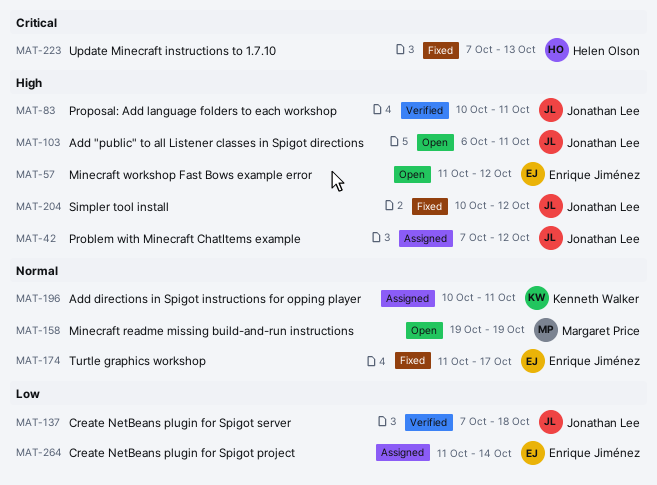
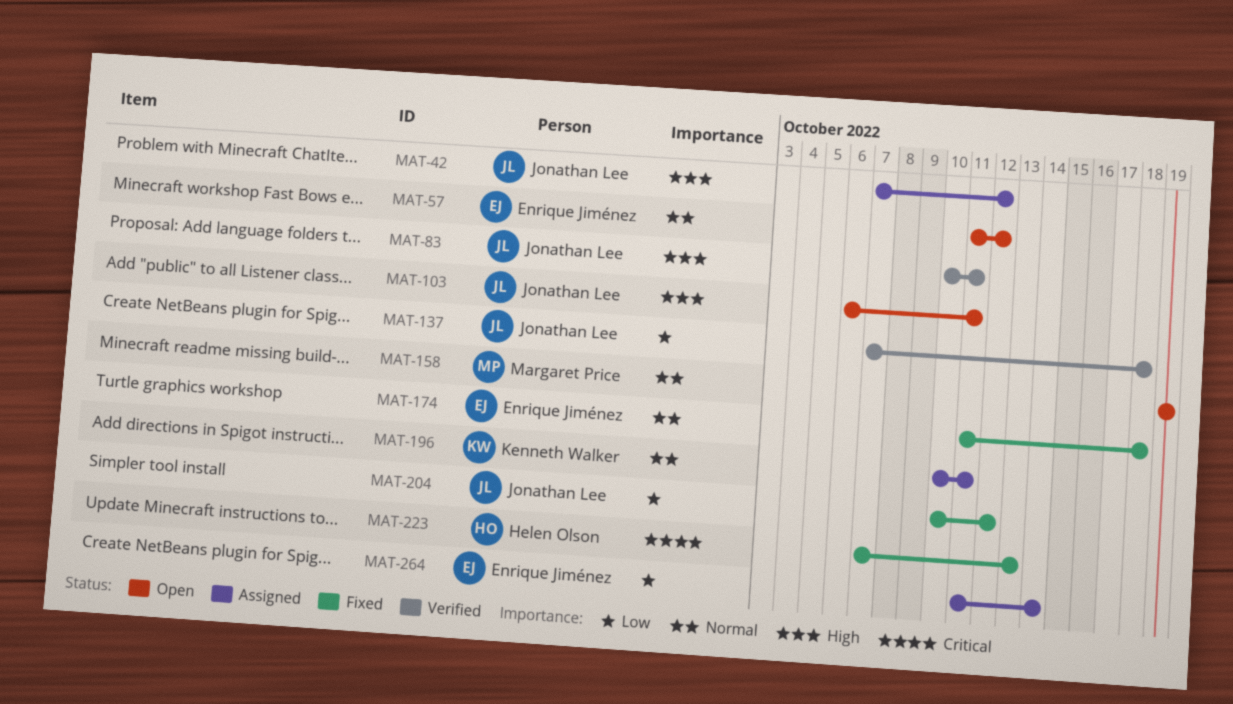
MAT-57, priority: High -> Normal
MAT-174, due: Oct 17 -> Oct 18
MAT-204, priority: High -> Low

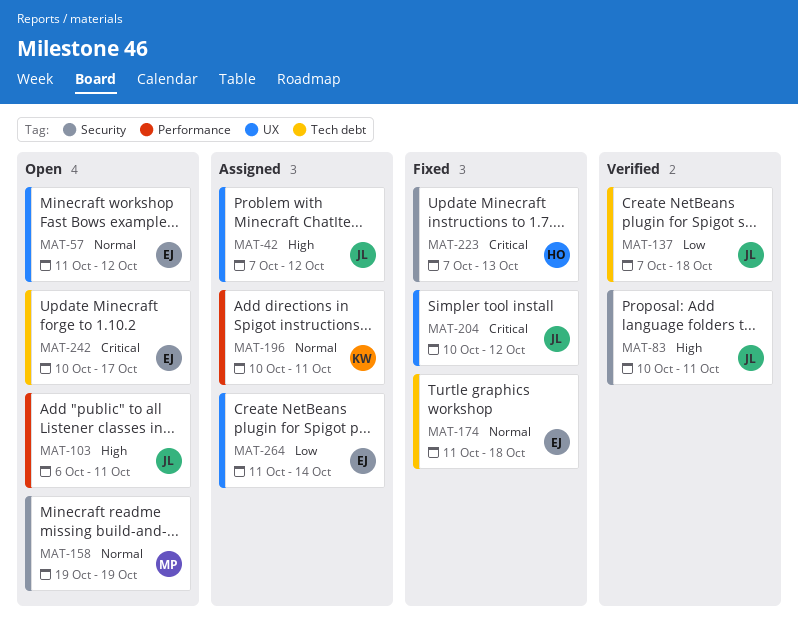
MAT-204, priority: Low -> Critical
MAT-242: none -> present

